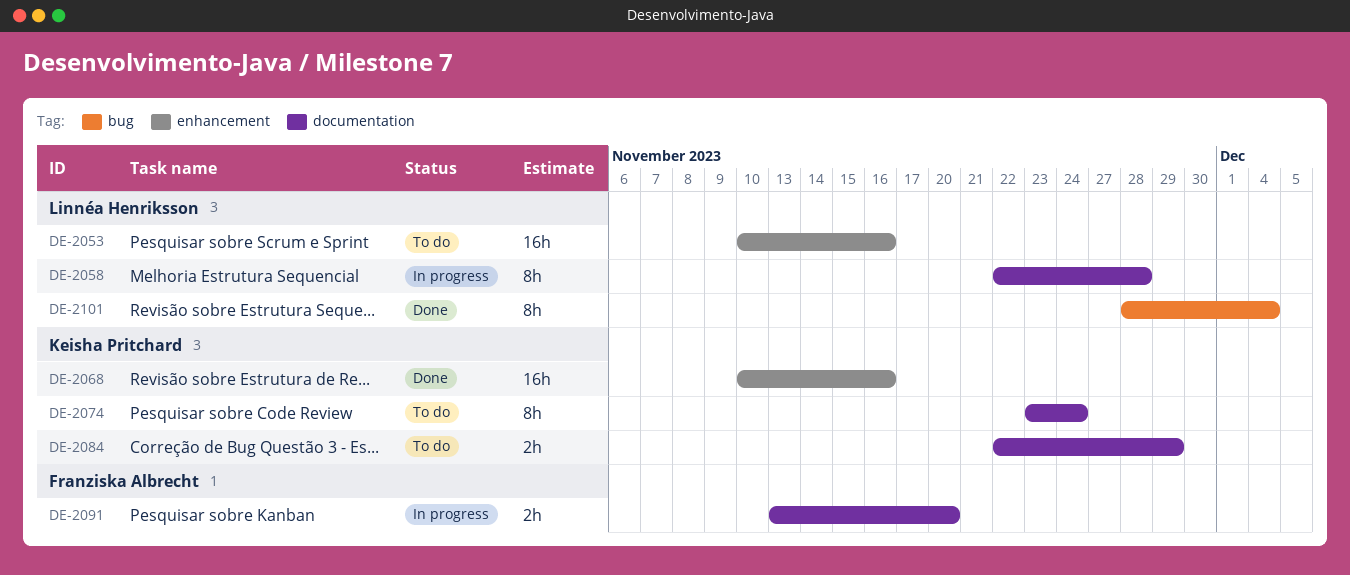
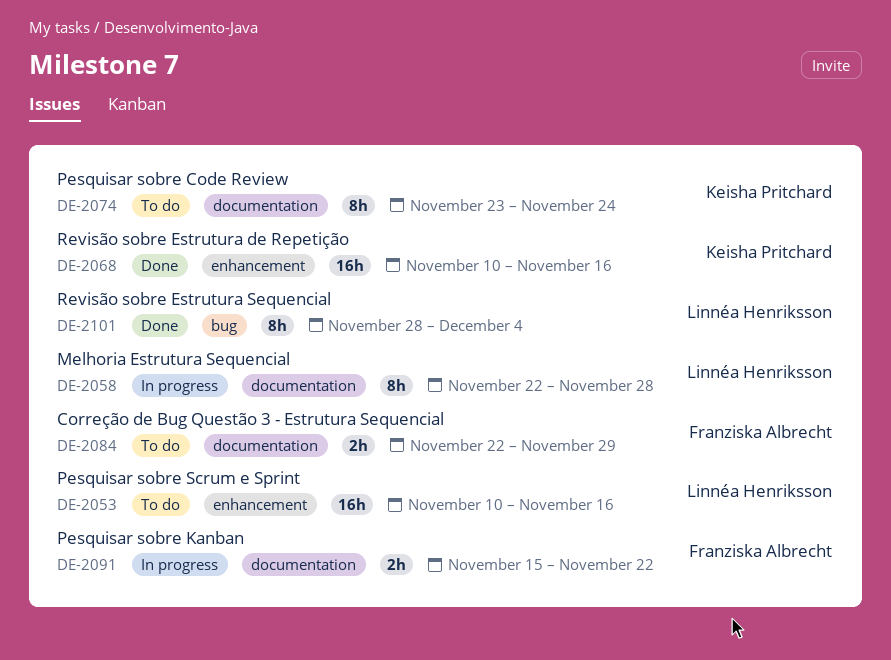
DE-2084, owner: Keisha Pritchard -> Franziska Albrecht
DE-2091, start: Nov 13 -> Nov 15
DE-2091, due: Nov 20 -> Nov 22

